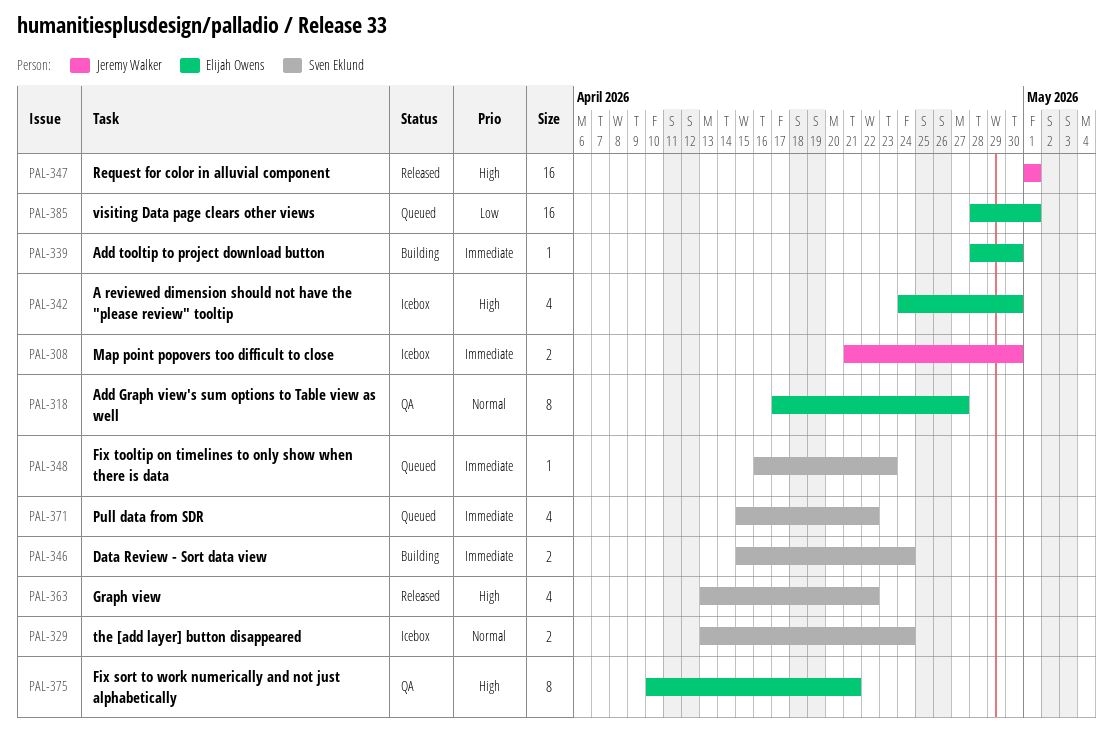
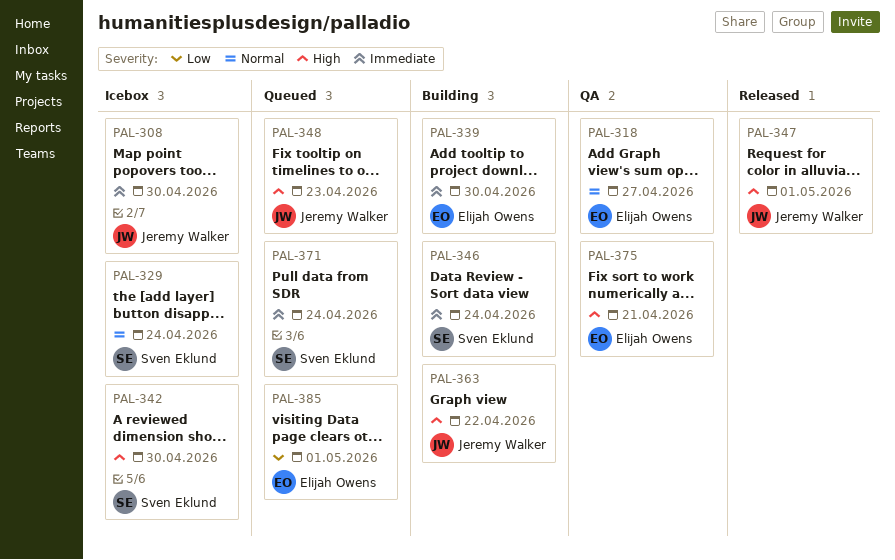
PAL-342, owner: Elijah Owens -> Sven Eklund
PAL-348, owner: Sven Eklund -> Jeremy Walker
PAL-348, priority: Immediate -> High
PAL-363, status: Released -> Building
PAL-363, owner: Sven Eklund -> Jeremy Walker
PAL-371, due: Apr 22 -> Apr 24

